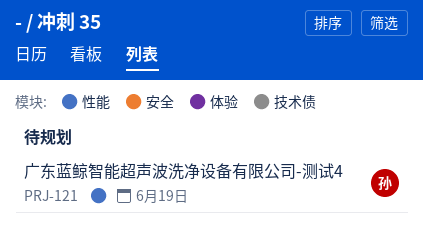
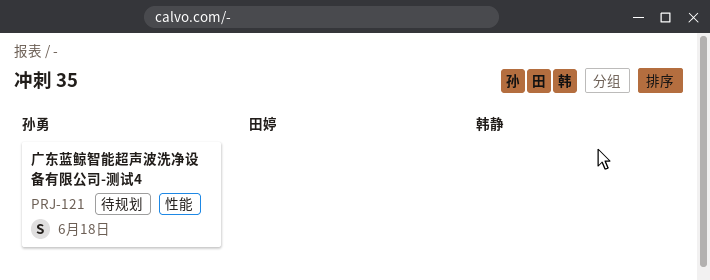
PRJ-121, due: Jun 19 -> Jun 18

